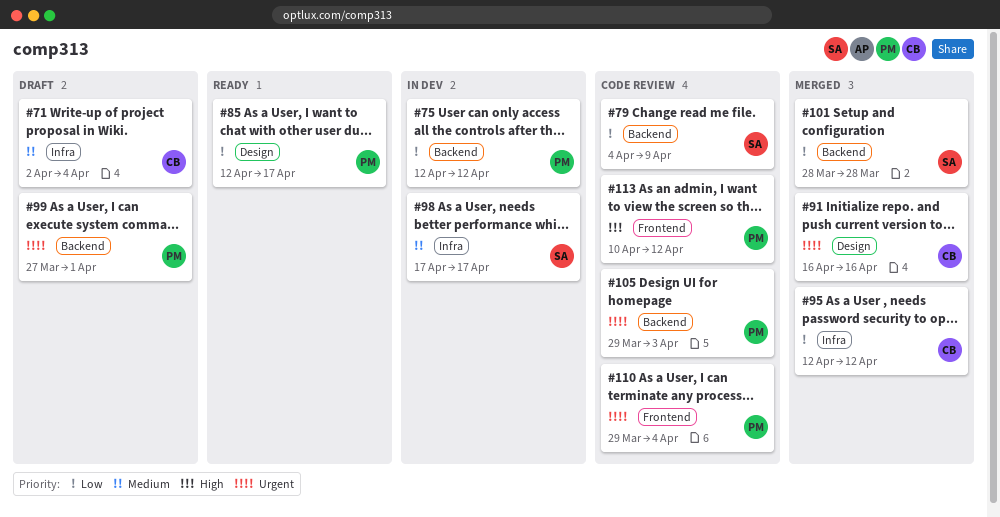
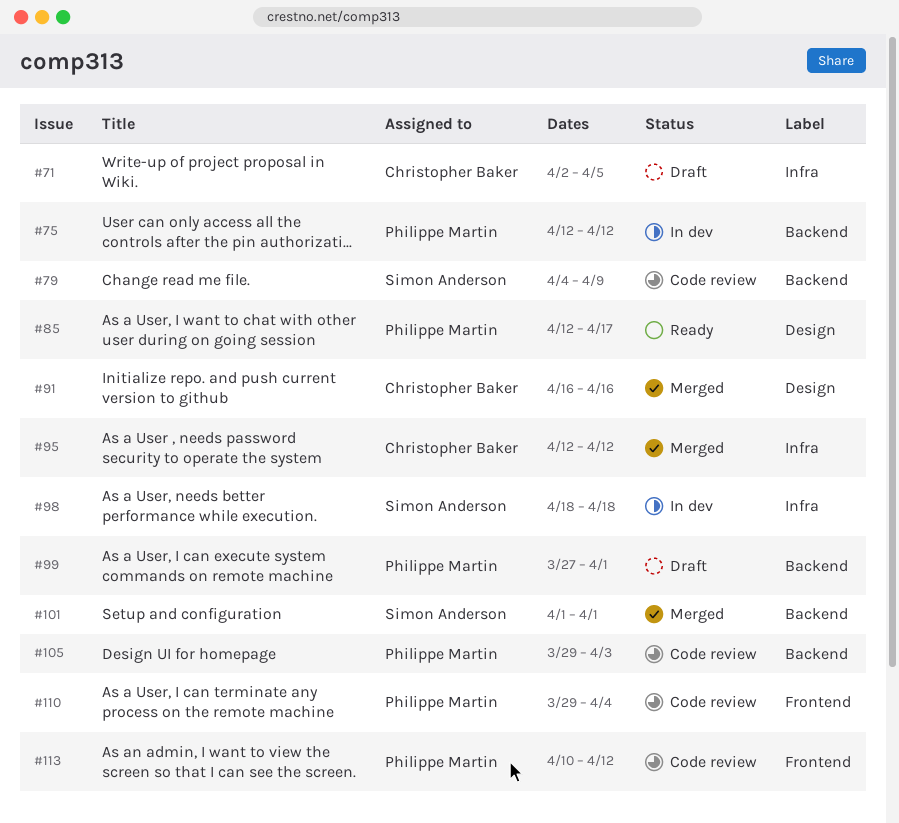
#71, due: Apr 4 -> Apr 5
#98, start: Apr 17 -> Apr 18
#98, due: Apr 17 -> Apr 18
#101, start: Mar 28 -> Apr 1
#101, due: Mar 28 -> Apr 1

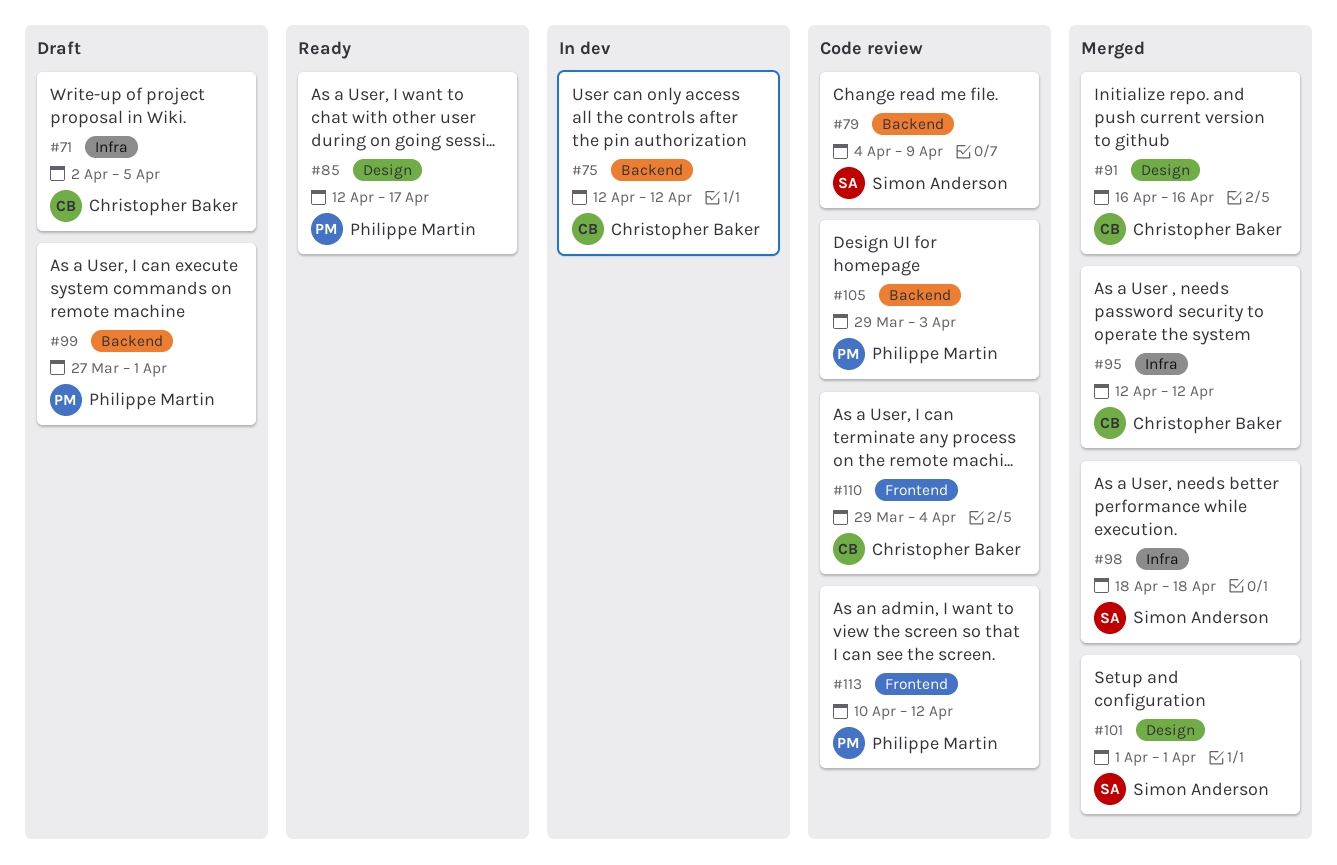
#75, owner: Philippe Martin -> Christopher Baker
#98, status: In dev -> Merged
#101, label: Backend -> Design
#110, owner: Philippe Martin -> Christopher Baker

